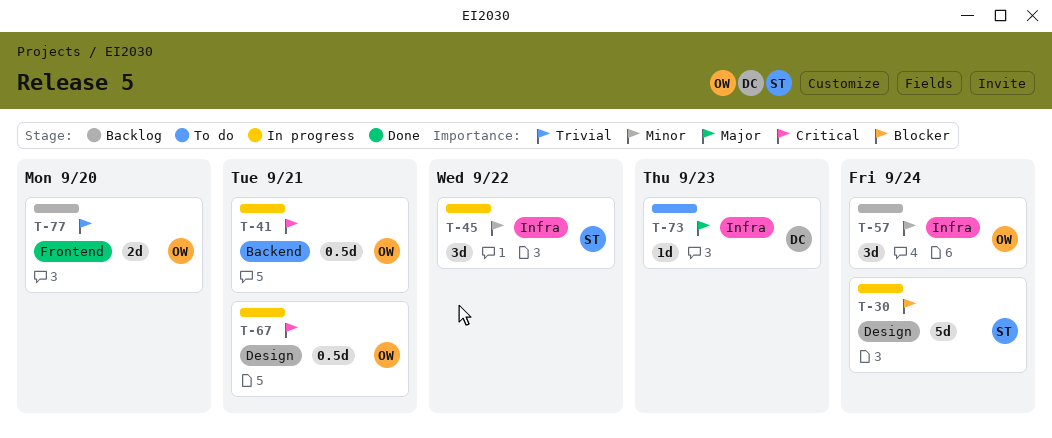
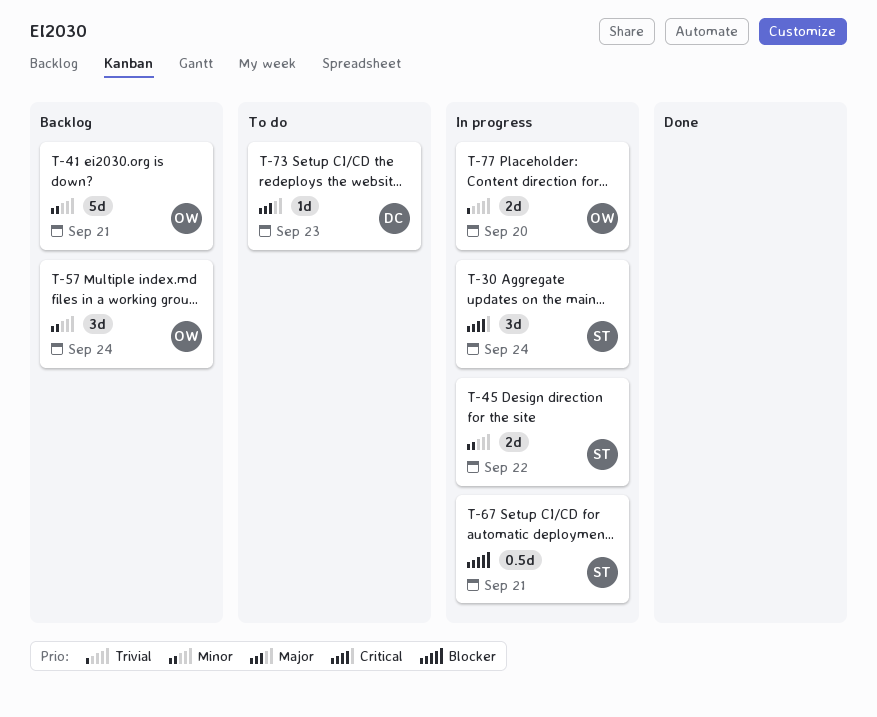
T-30, priority: Blocker -> Critical
T-30, estimate: 5d -> 3d
T-41, status: In progress -> Backlog
T-41, priority: Critical -> Minor
T-41, estimate: 0.5d -> 5d
T-45, estimate: 3d -> 2d
T-67, owner: OW -> ST
T-67, priority: Critical -> Blocker
T-77, status: Backlog -> In progress

